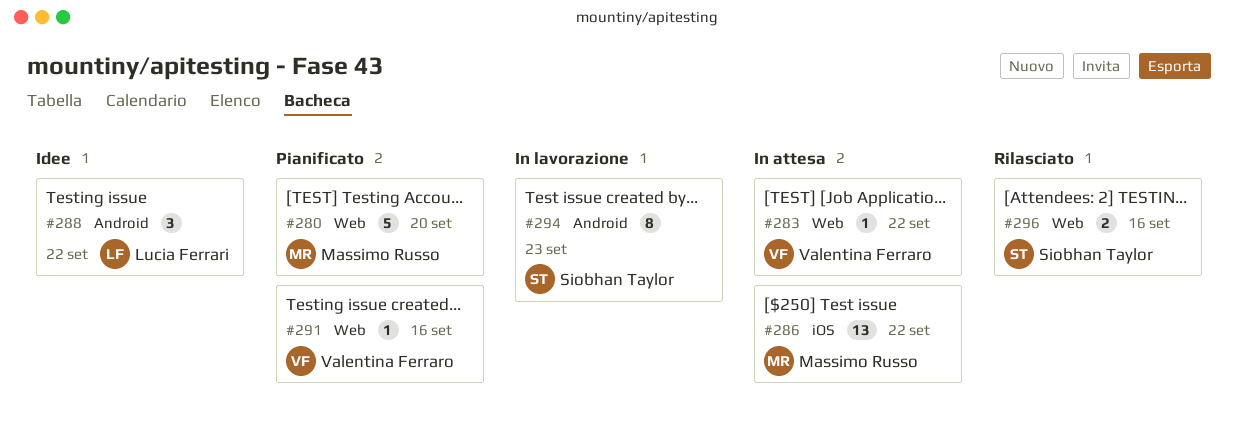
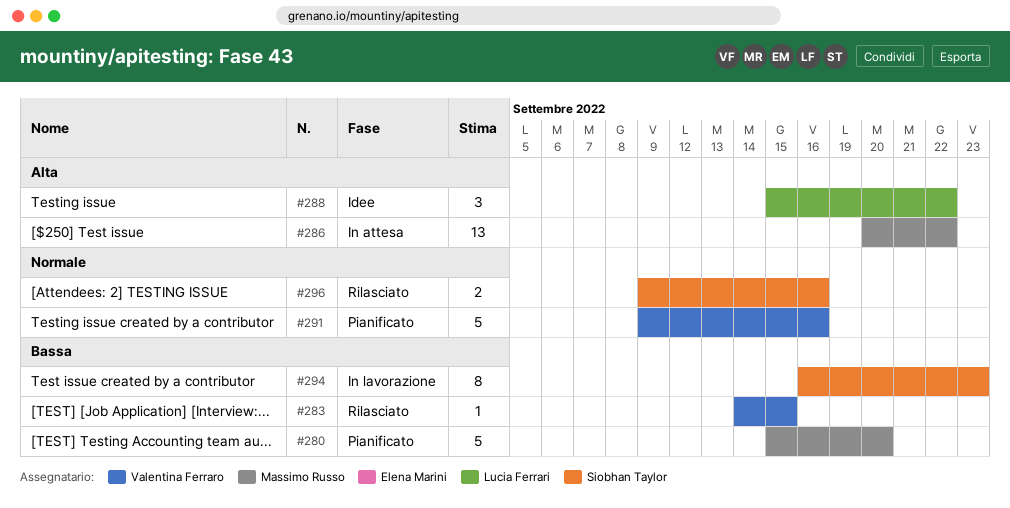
#283, status: In attesa -> Rilasciato
#283, due: Sep 22 -> Sep 15
#291, estimate: 1 -> 5

